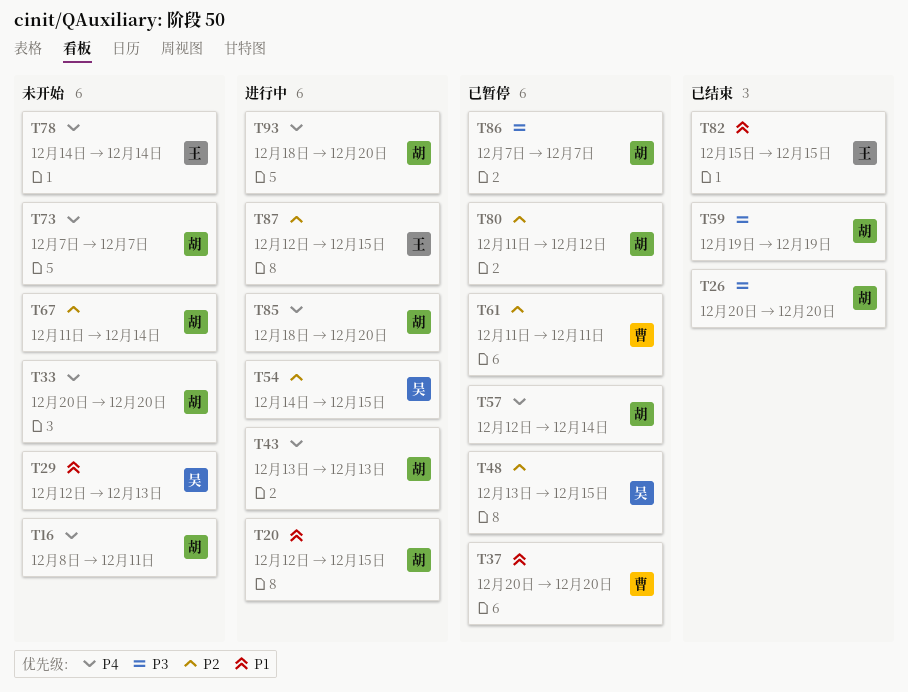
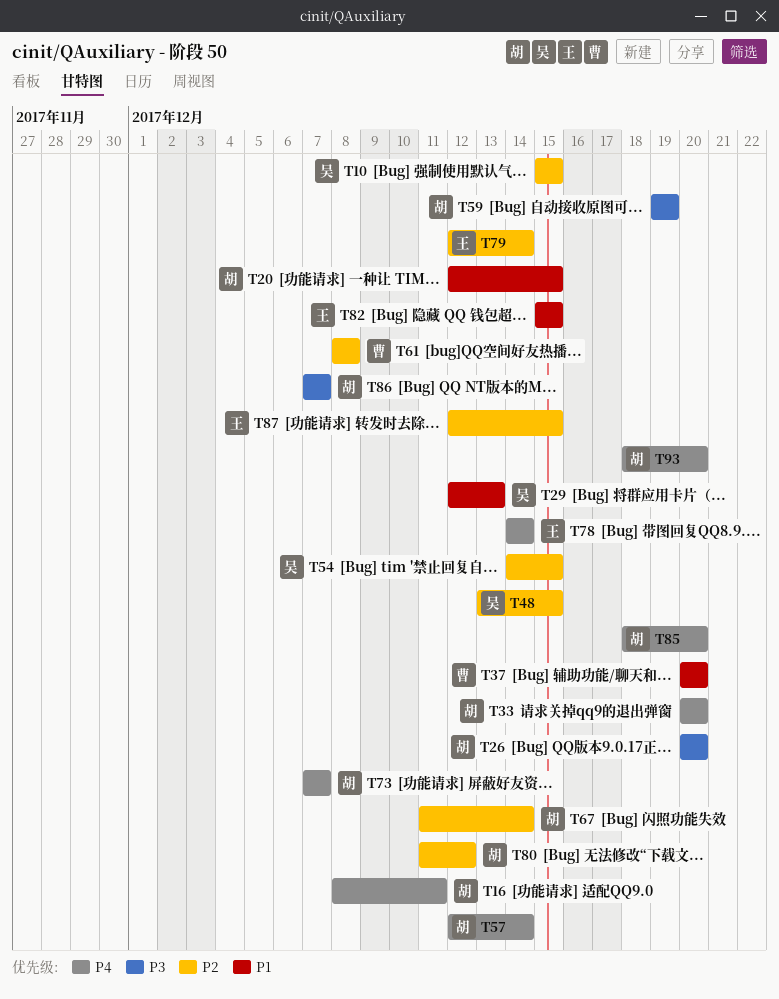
T10: none -> present
T43: present -> none
T61, start: Dec 11 -> Dec 8
T61, due: Dec 11 -> Dec 8
T79: none -> present

